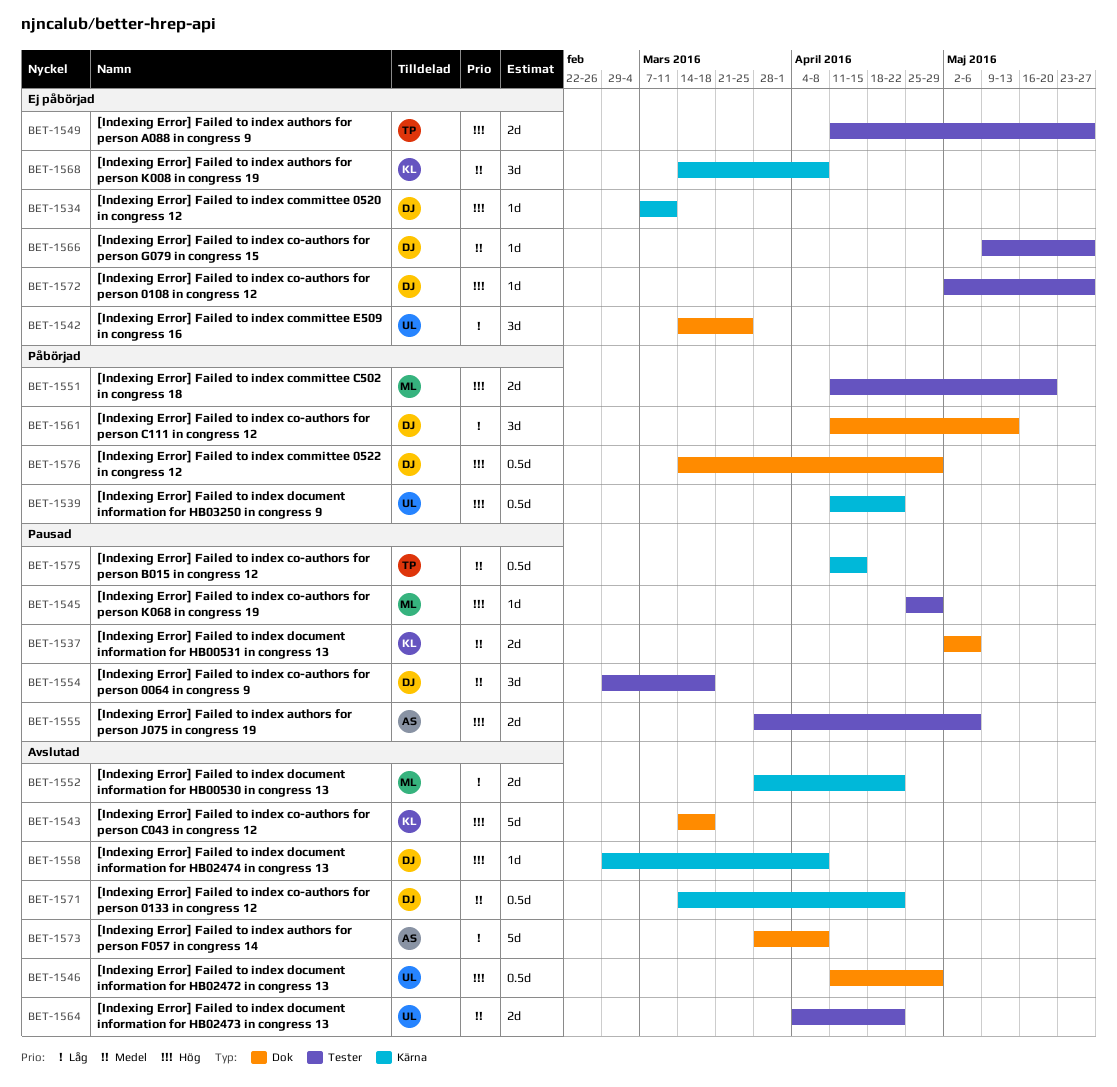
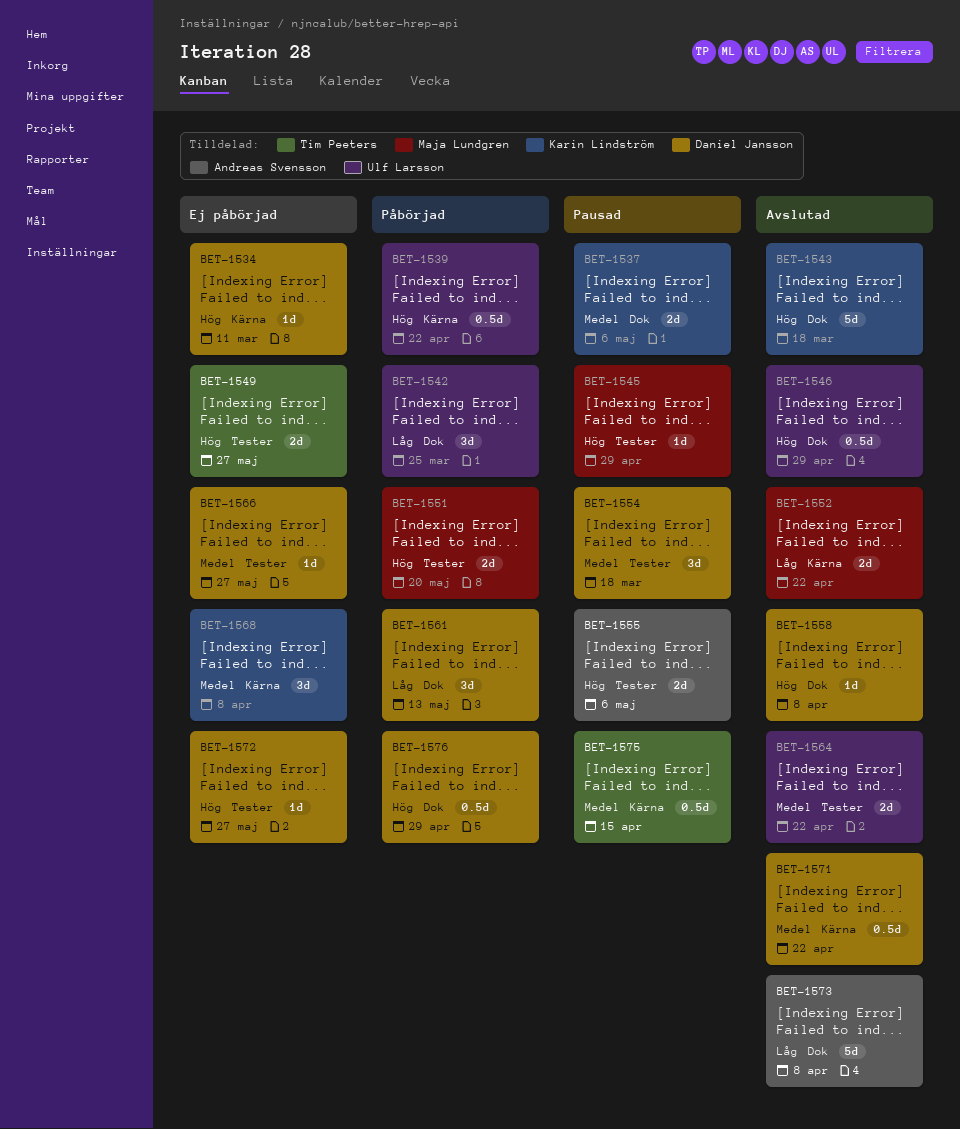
BET-1542, status: Ej påbörjad -> Påbörjad
BET-1558, label: Kärna -> Dok

